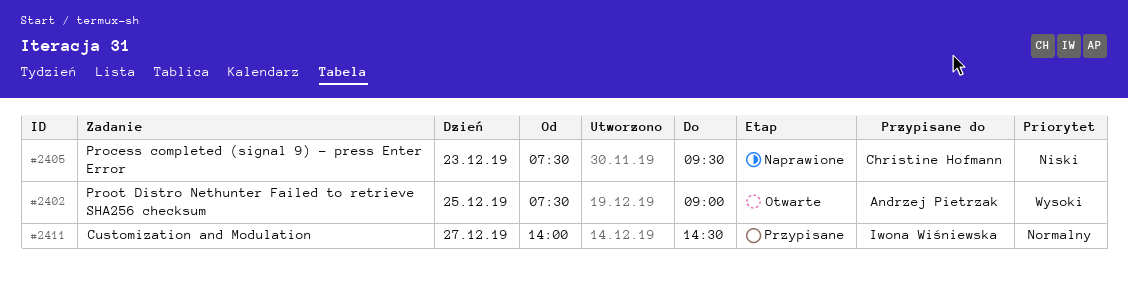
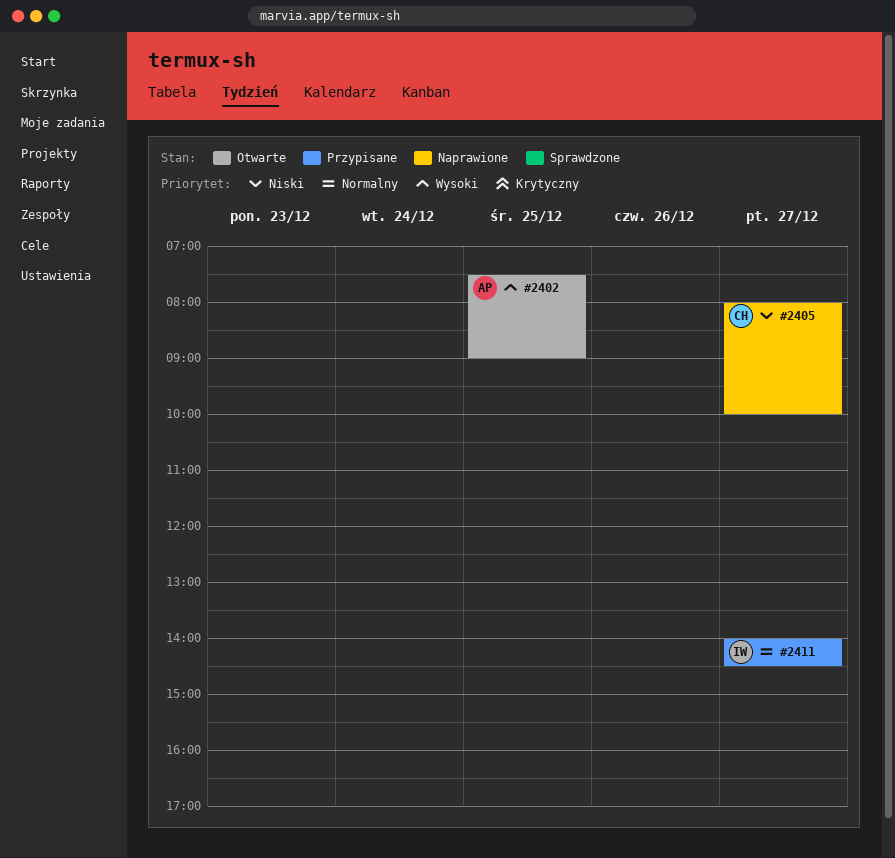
#2405, day: Dec 23 -> Dec 27
#2405, begins: 07:30 -> 08:00
#2405, ends: 09:30 -> 10:00

